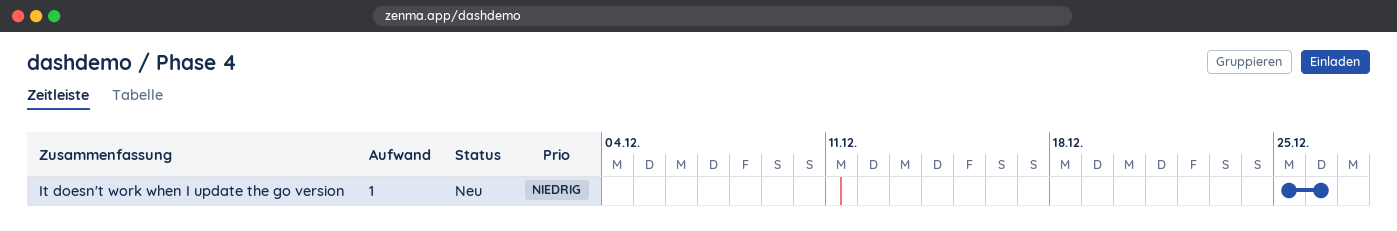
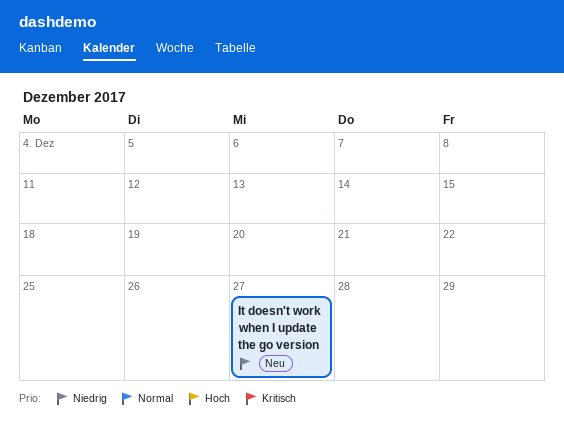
It doesn't work when I update the go version, due: Dec 26 -> Dec 27

